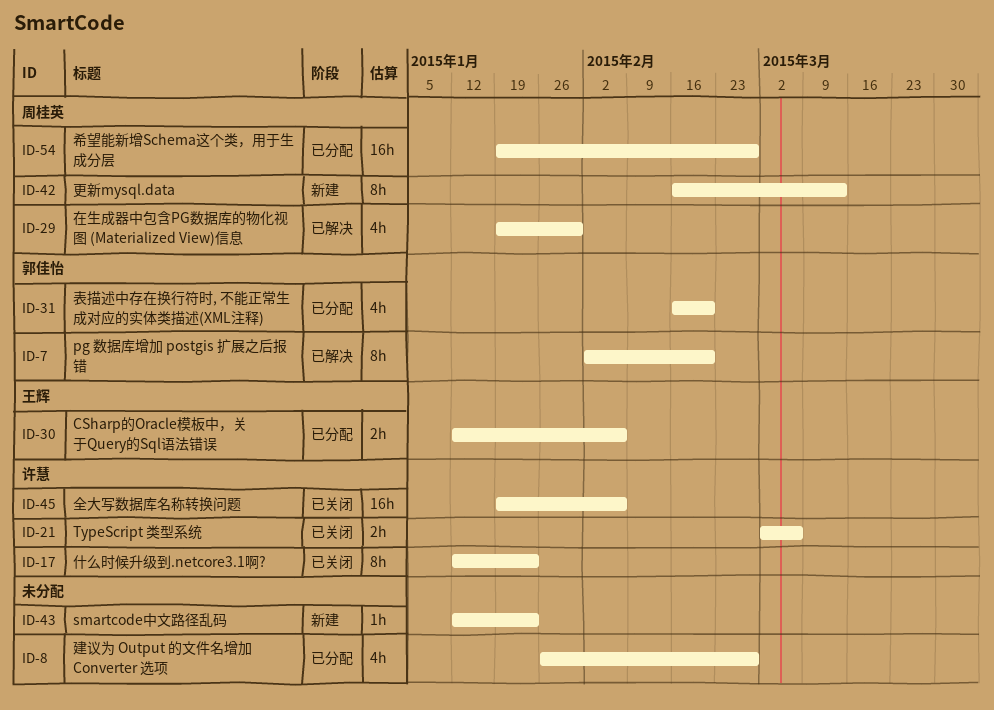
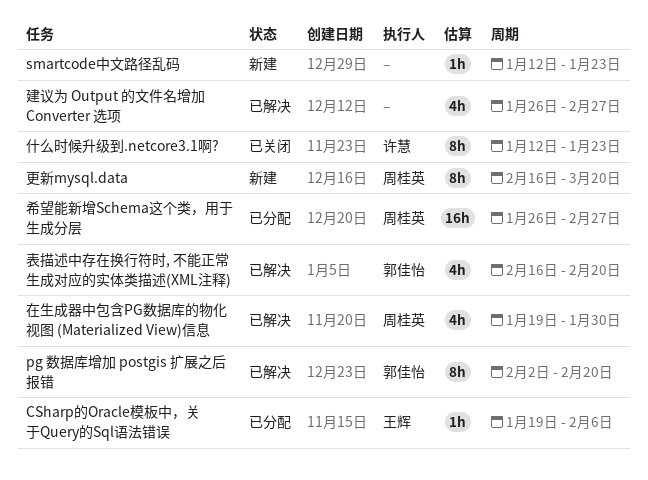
CSharp的Oracle模板中，关于Query的Sql语法错误, estimate: 2h -> 1h
CSharp的Oracle模板中，关于Query的Sql语法错误, start: Jan 12 -> Jan 19
TypeScript 类型系统: present -> none
全大写数据库名称转换问题: present -> none
希望能新增Schema这个类，用于生成分层, start: Jan 19 -> Jan 26
建议为 Output 的文件名增加 Converter 选项, status: 已分配 -> 已解决
更新mysql.data, due: Mar 13 -> Mar 20
表描述中存在换行符时, 不能正常生成对应的实体类描述(XML注释), status: 已分配 -> 已解决

